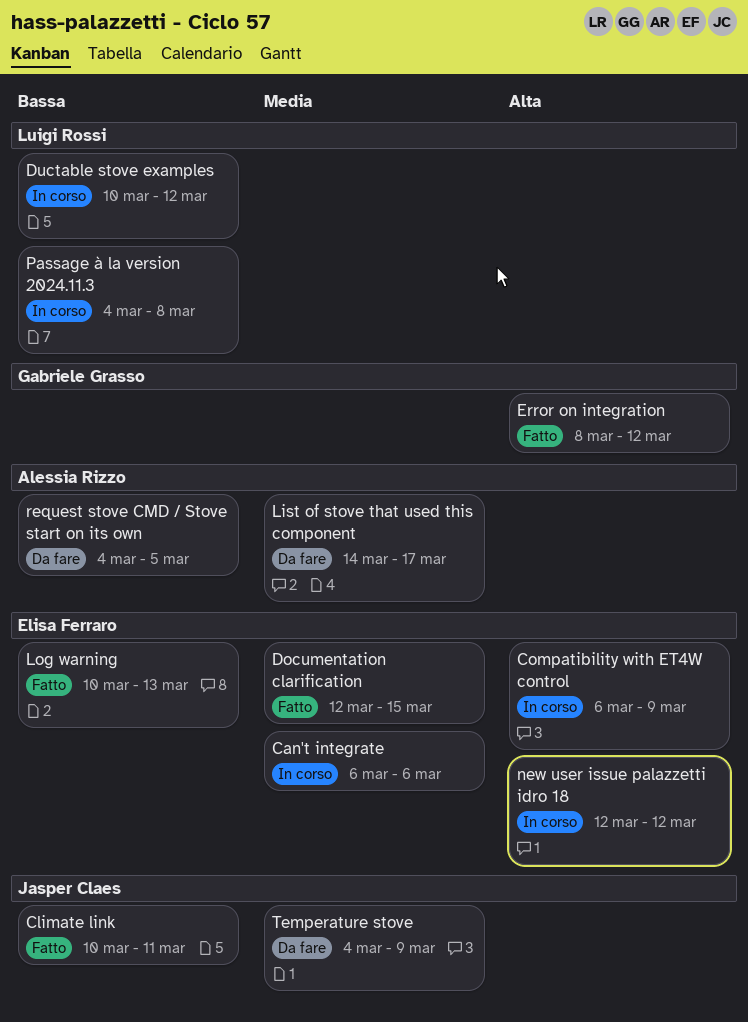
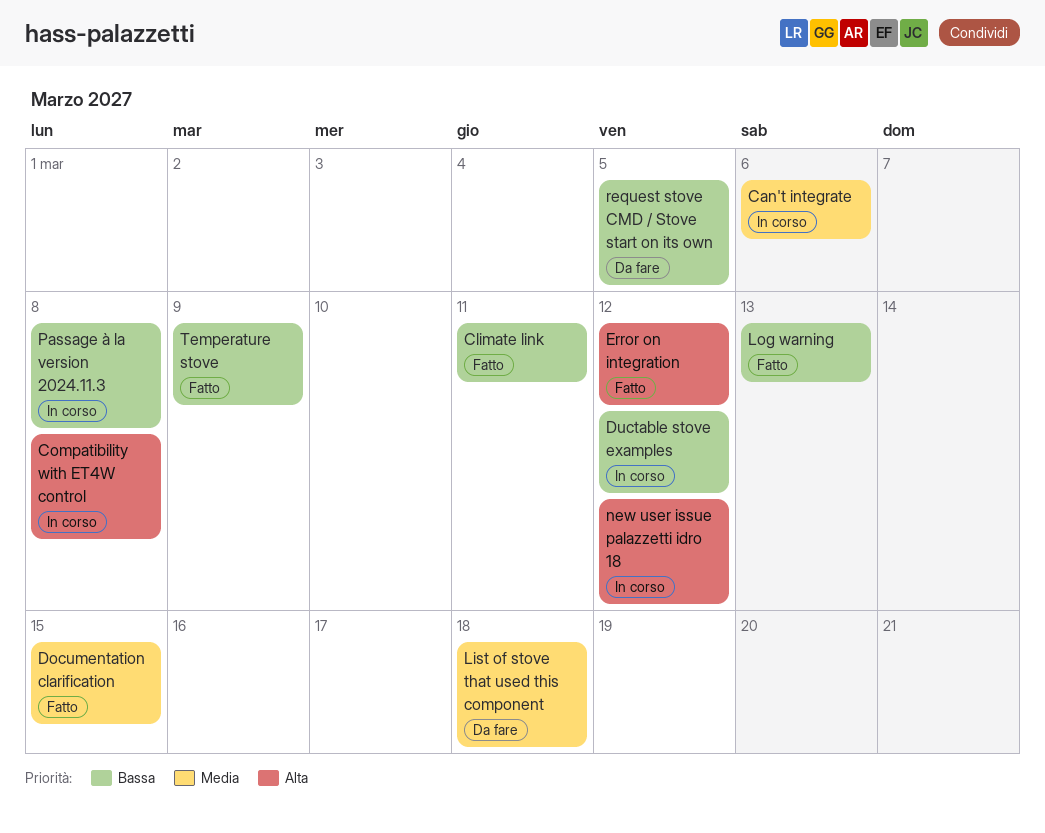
Compatibility with ET4W control, due: Mar 9 -> Mar 8
List of stove that used this component, due: Mar 17 -> Mar 18
Temperature stove, status: Da fare -> Fatto
Temperature stove, priority: Media -> Bassa

